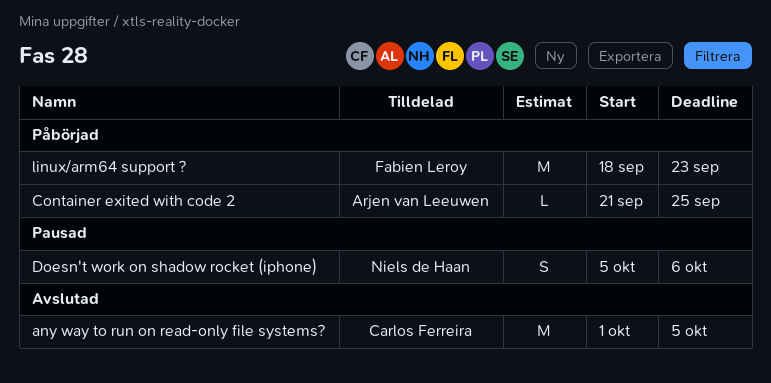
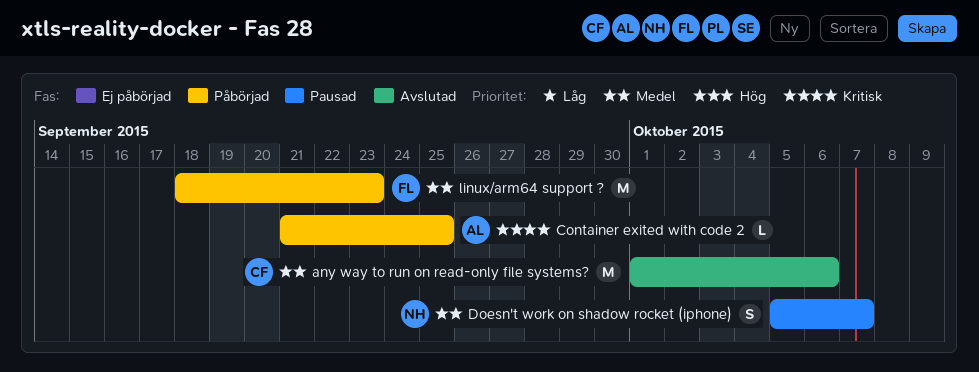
any way to run on read-only file systems?, due: Oct 5 -> Oct 6
Doesn't work on shadow rocket (iphone), due: Oct 6 -> Oct 7

